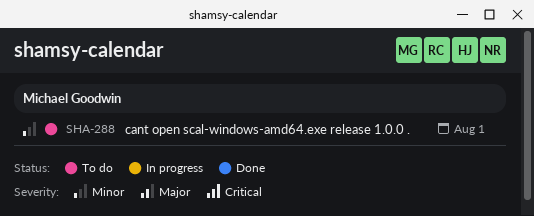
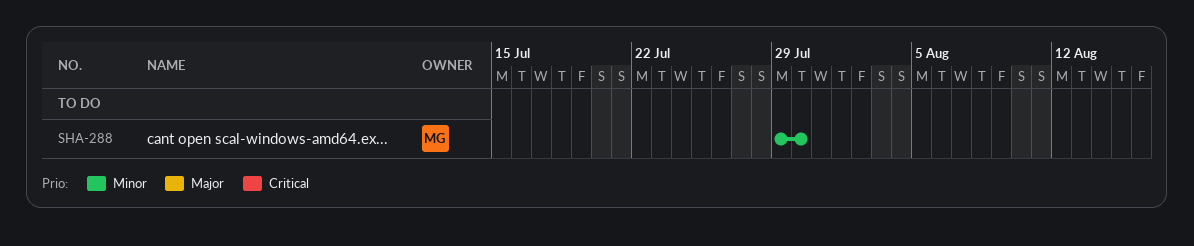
SHA-288, due: Aug 1 -> Jul 30

